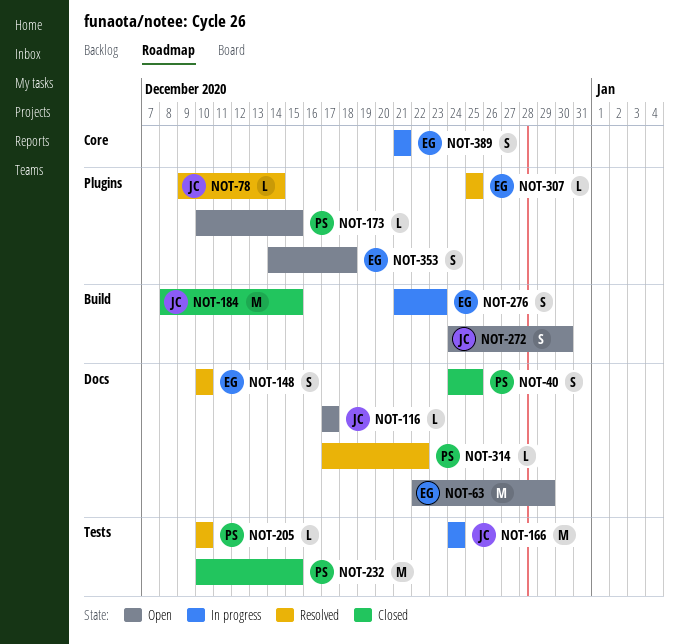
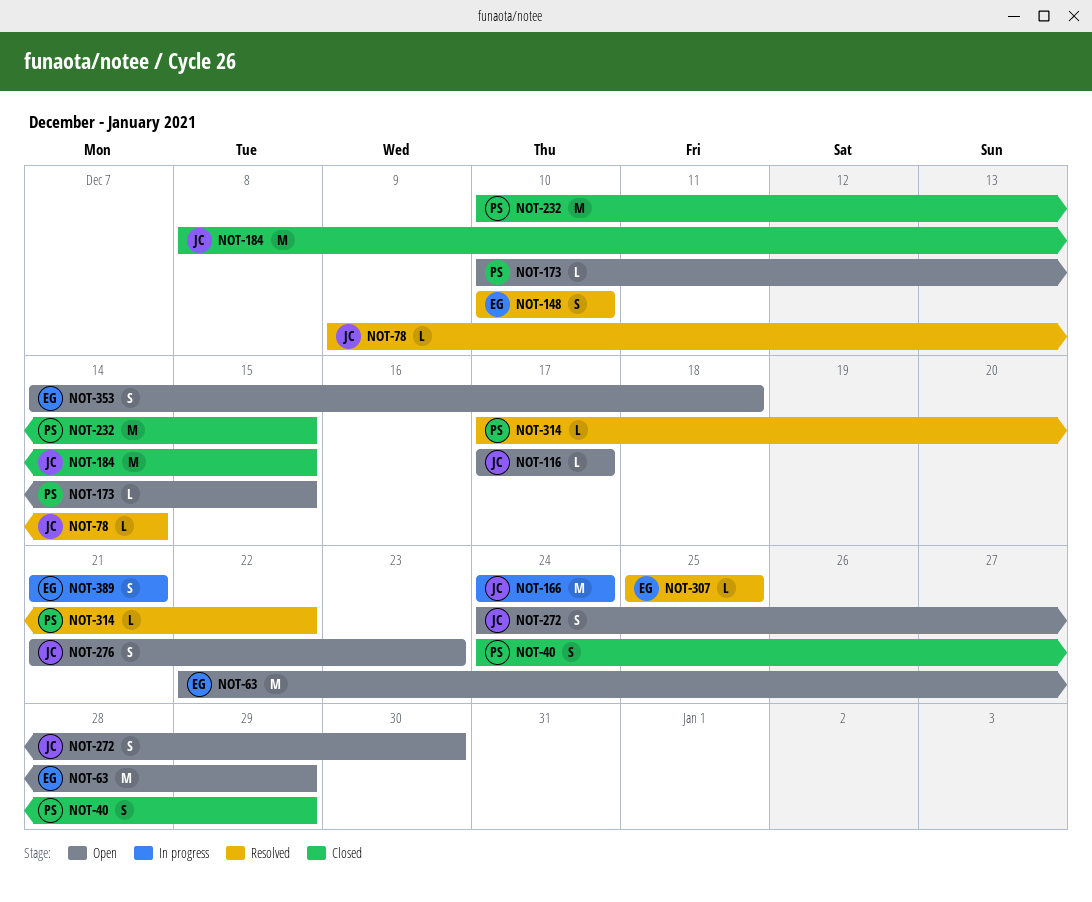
NOT-40, due: Dec 25 -> Dec 29
NOT-205: present -> none
NOT-276, status: In progress -> Open
NOT-276, owner: EG -> JC

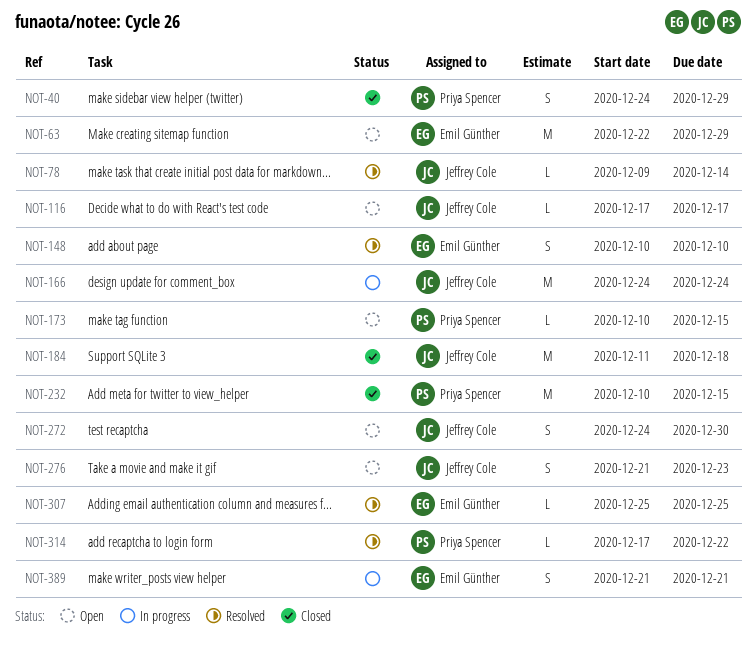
NOT-184, start: Dec 8 -> Dec 11
NOT-184, due: Dec 15 -> Dec 18
NOT-353: present -> none

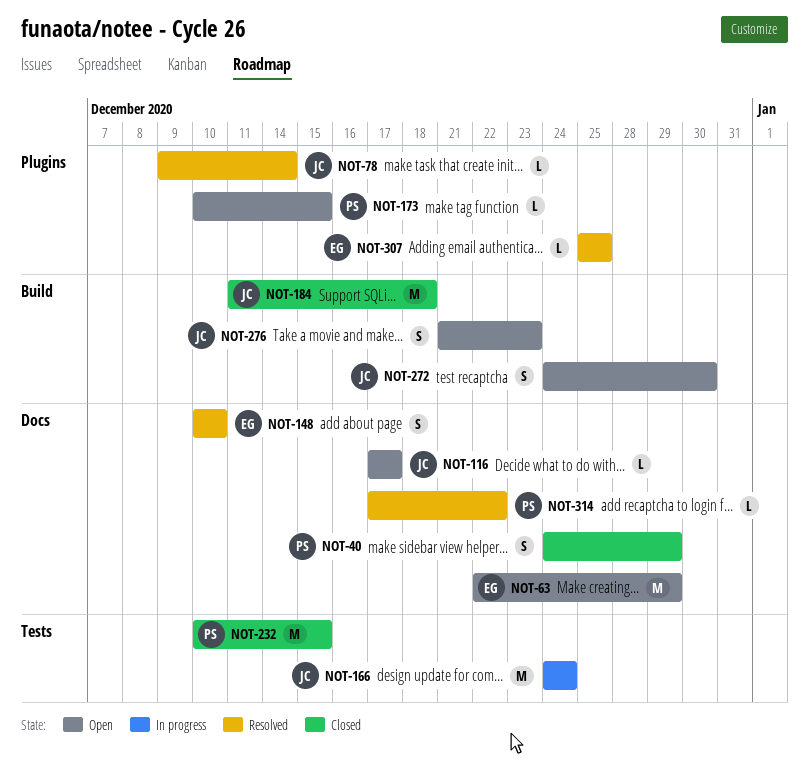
NOT-389: present -> none

